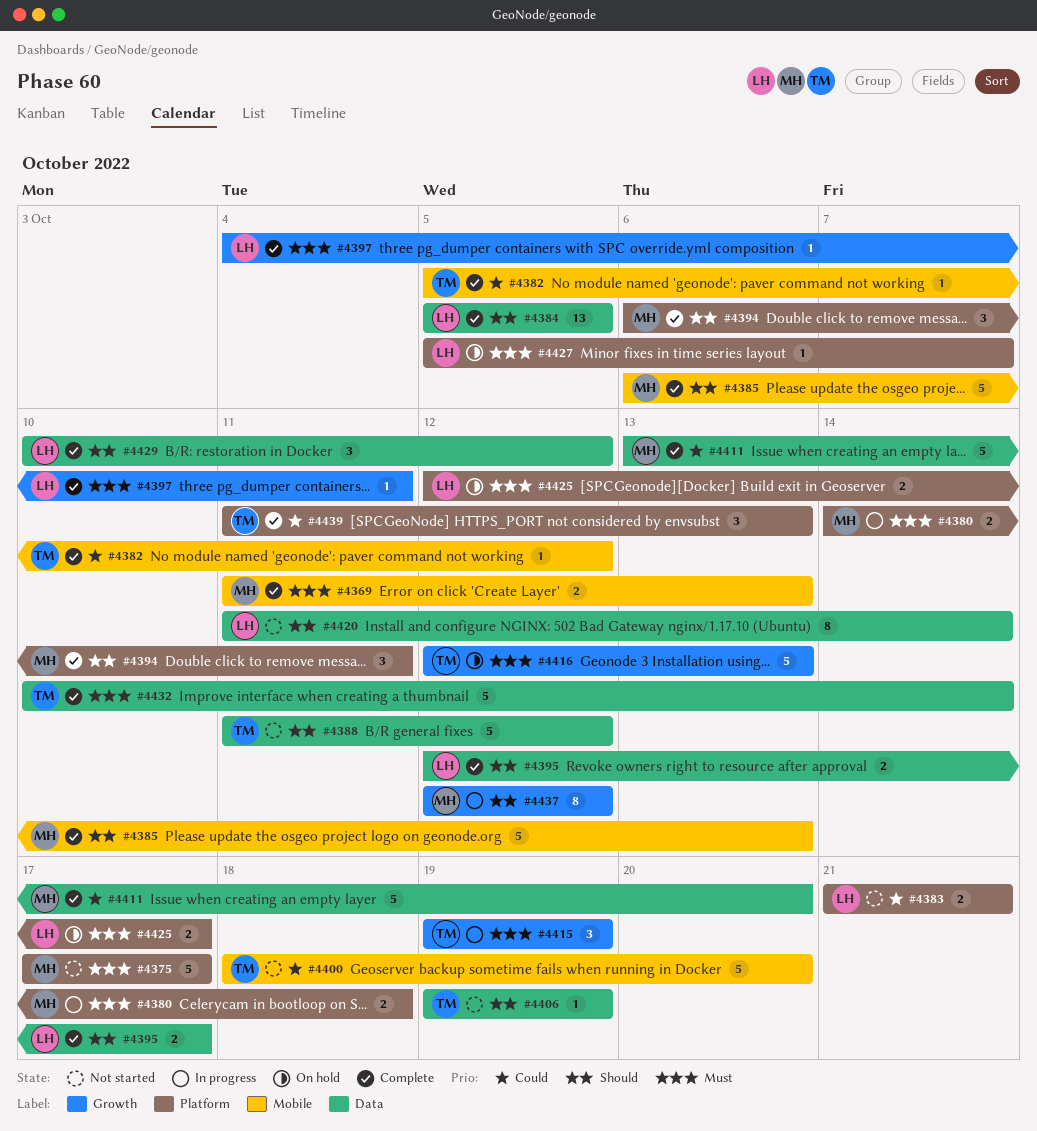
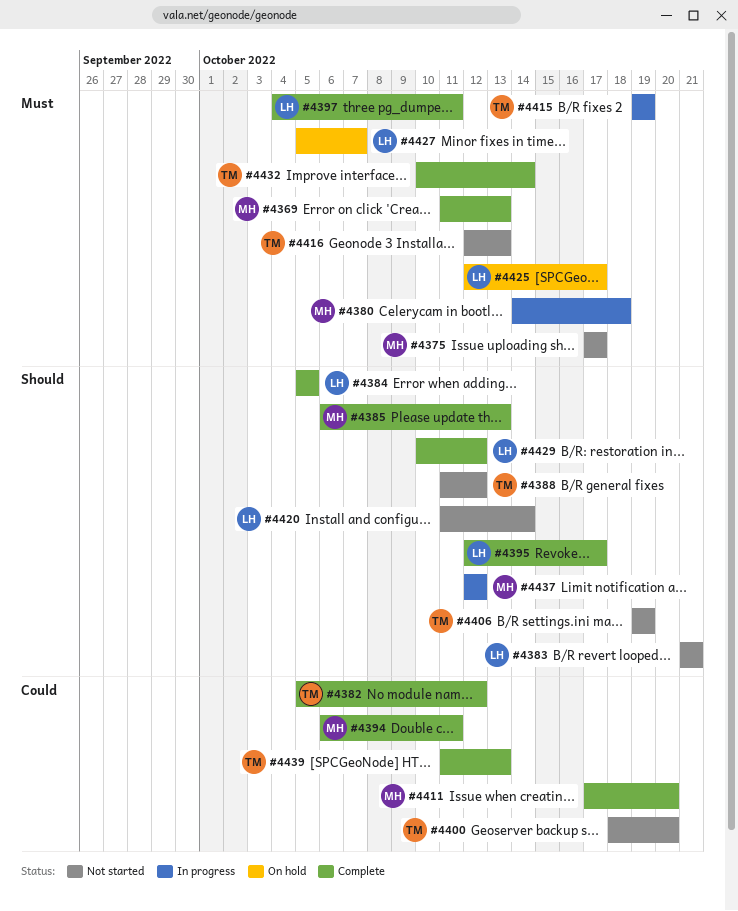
#4383, priority: Could -> Should
#4394, priority: Should -> Could
#4411, start: Oct 13 -> Oct 17
#4416, status: On hold -> Not started

